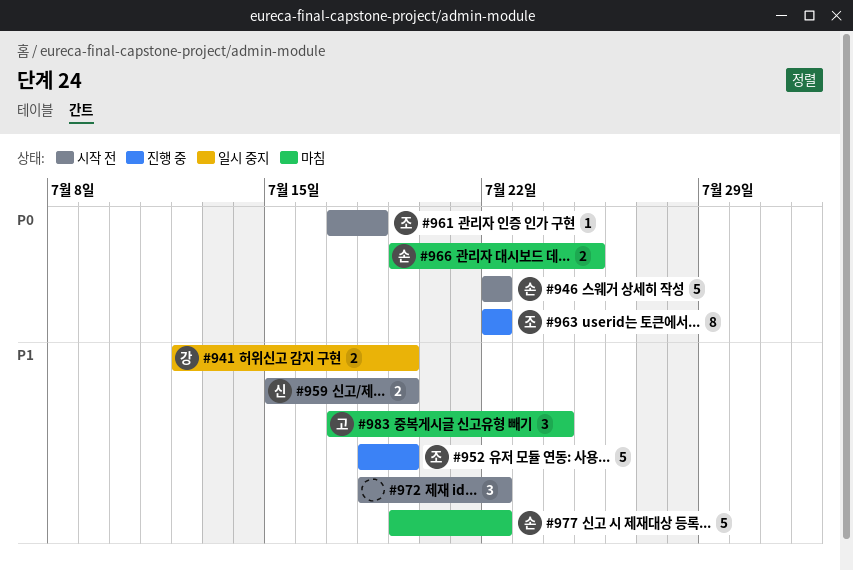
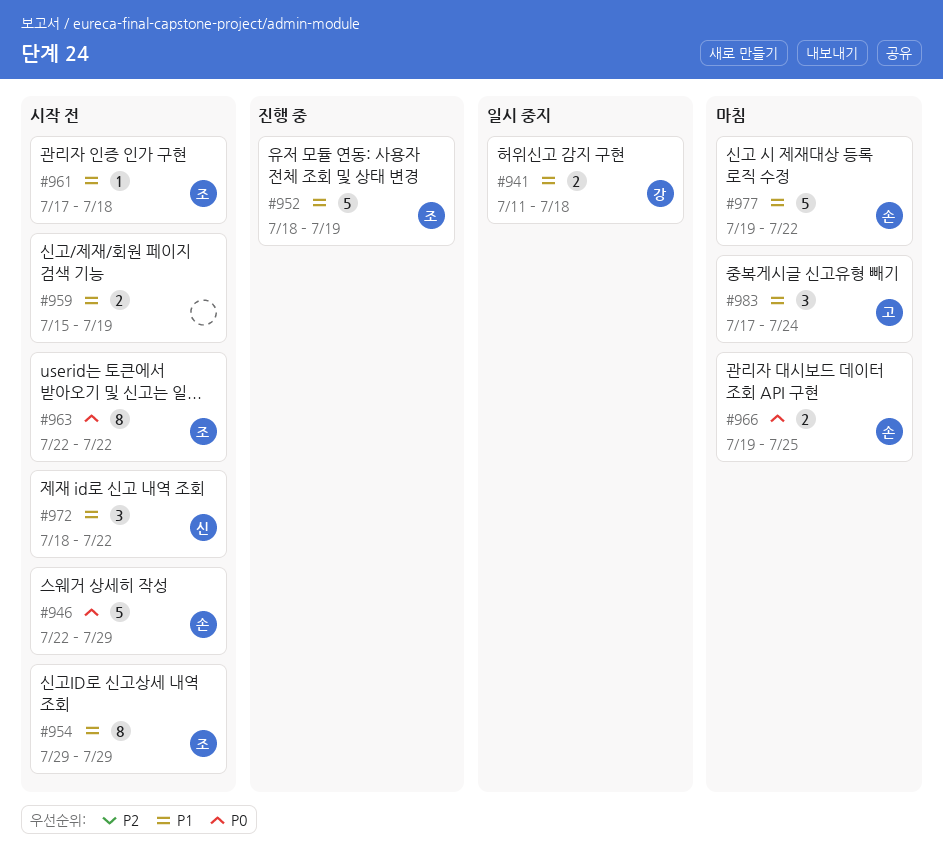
#941, start: Jul 12 -> Jul 11
#941, due: Jul 19 -> Jul 18
#946, due: Jul 22 -> Jul 29
#954: none -> present
#959, owner: 신 -> none
#961, priority: P0 -> P1
#963, status: 진행 중 -> 시작 전
#972, owner: none -> 신

